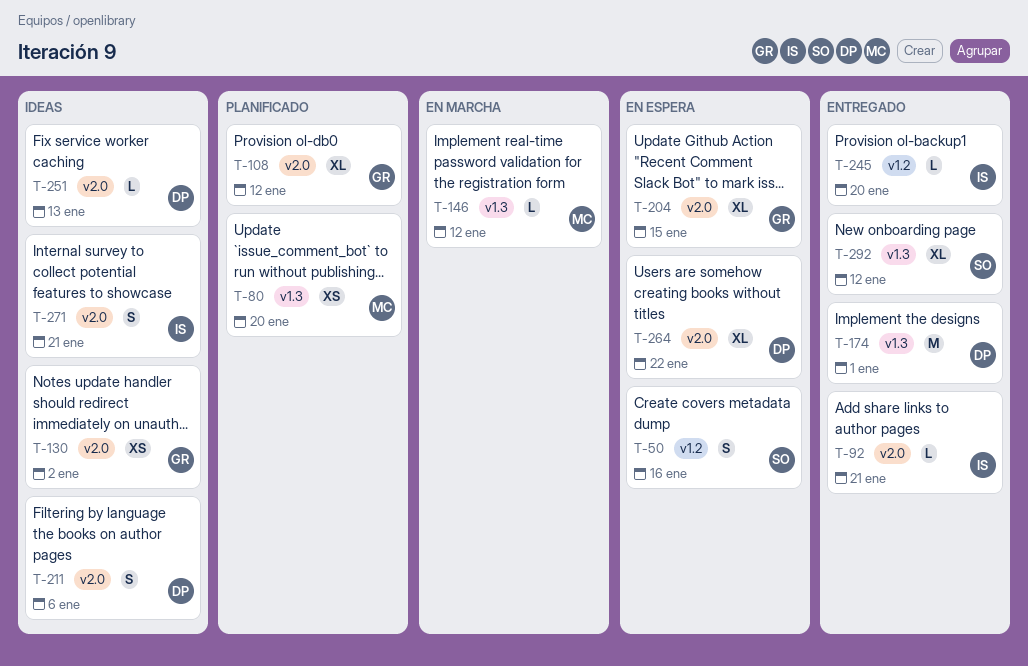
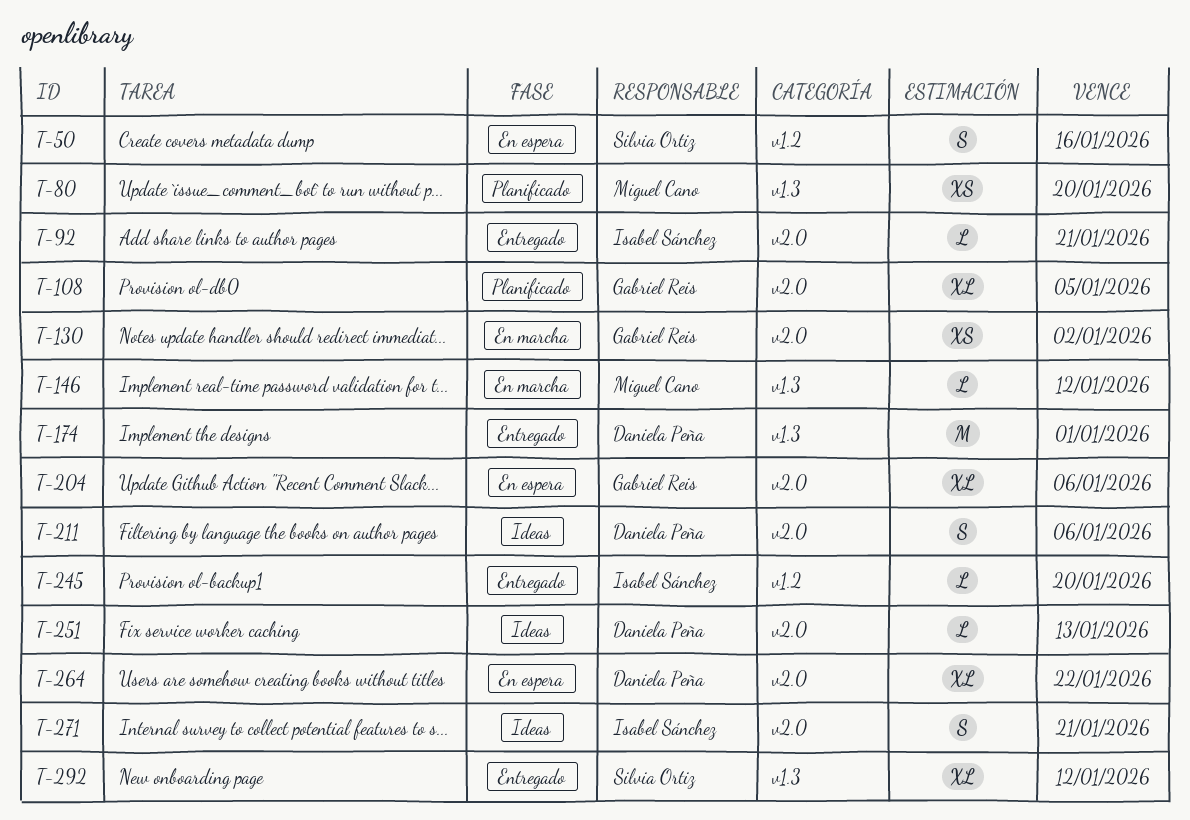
T-108, due: Jan 12 -> Jan 5
T-130, status: Ideas -> En marcha
T-204, due: Jan 15 -> Jan 6

